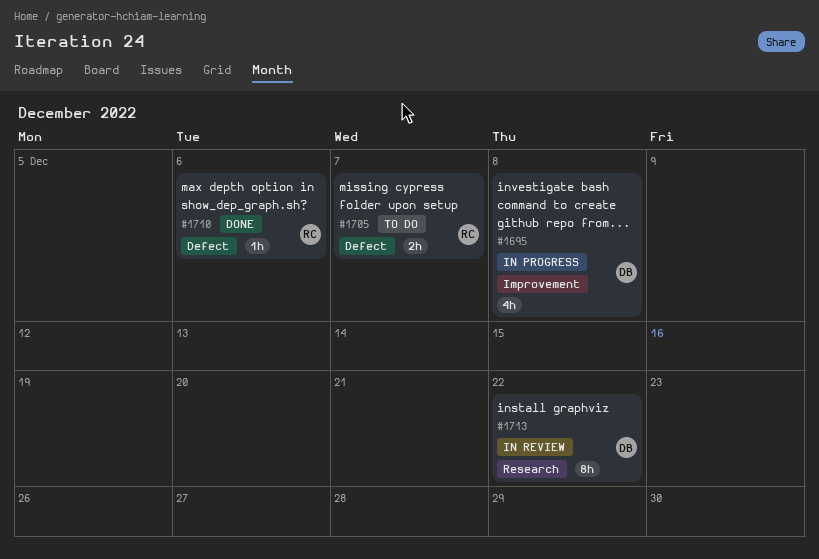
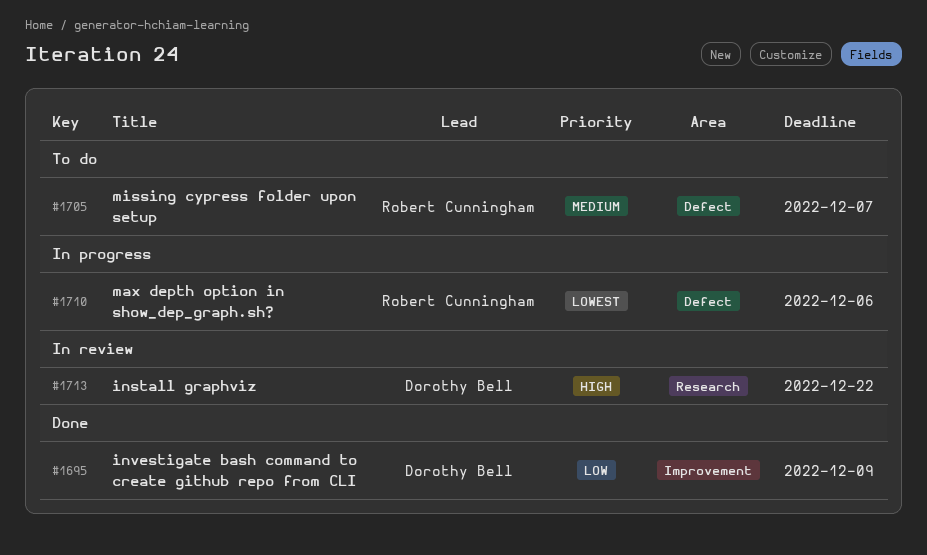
#1695, status: In progress -> Done
#1695, due: Dec 8 -> Dec 9
#1710, status: Done -> In progress

